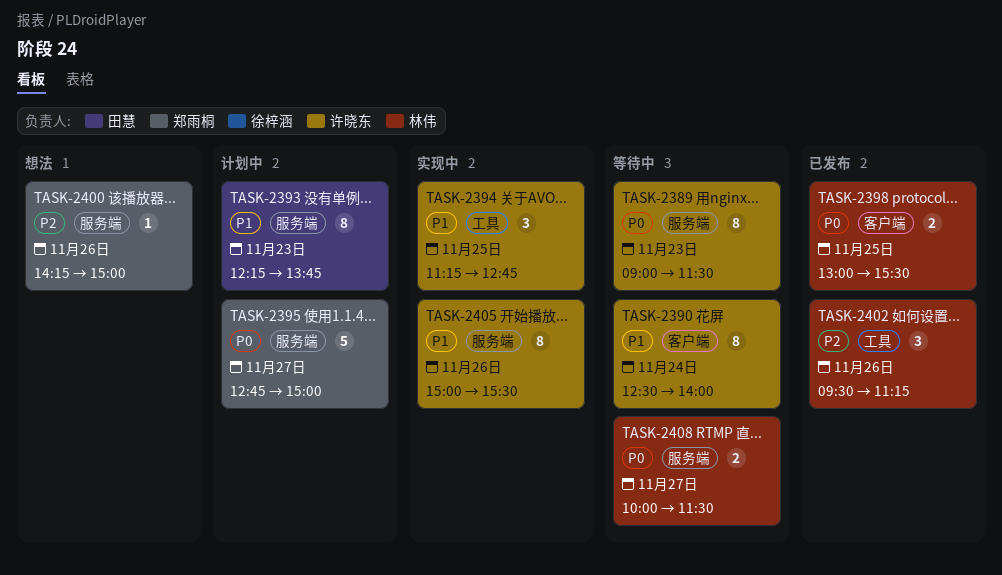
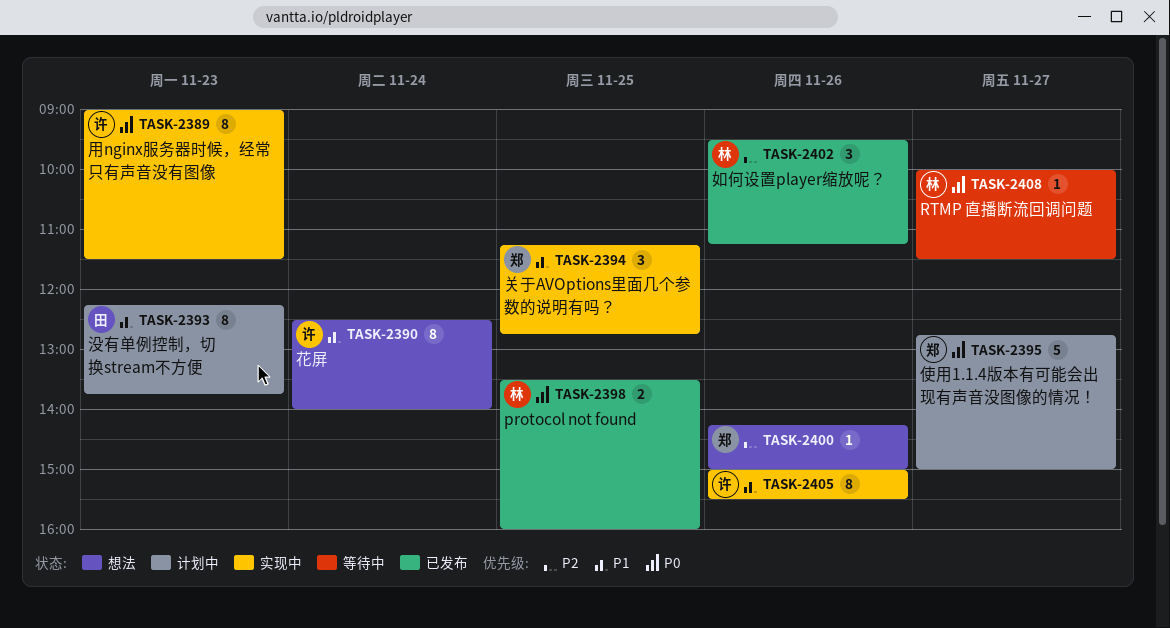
TASK-2389, status: 等待中 -> 实现中
TASK-2390, status: 等待中 -> 想法
TASK-2394, owner: 许晓东 -> 郑雨桐
TASK-2398, begins: 13:00 -> 13:30
TASK-2398, ends: 15:30 -> 16:00
TASK-2408, estimate: 2 -> 1

